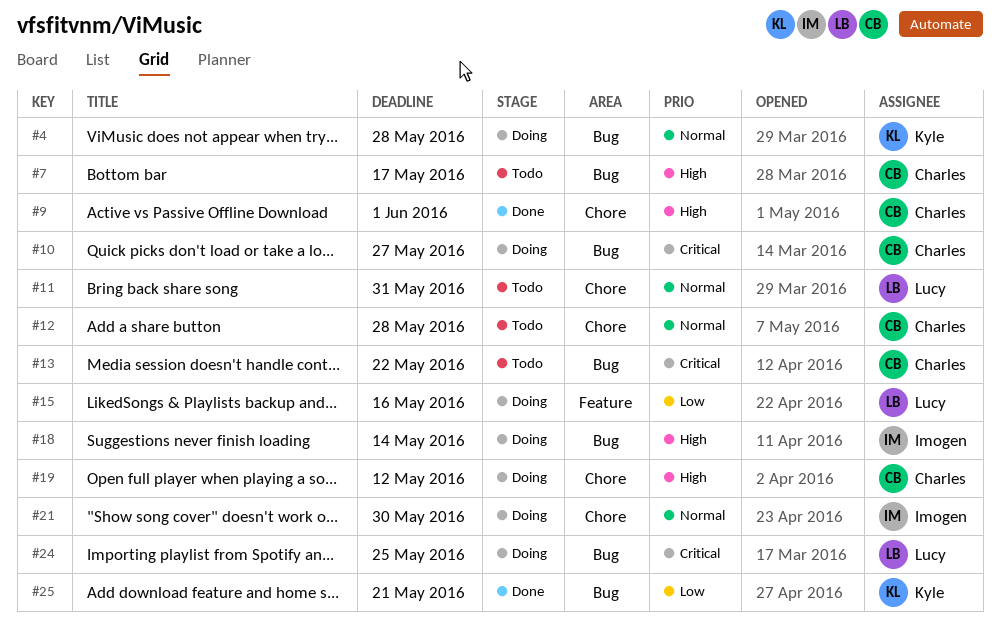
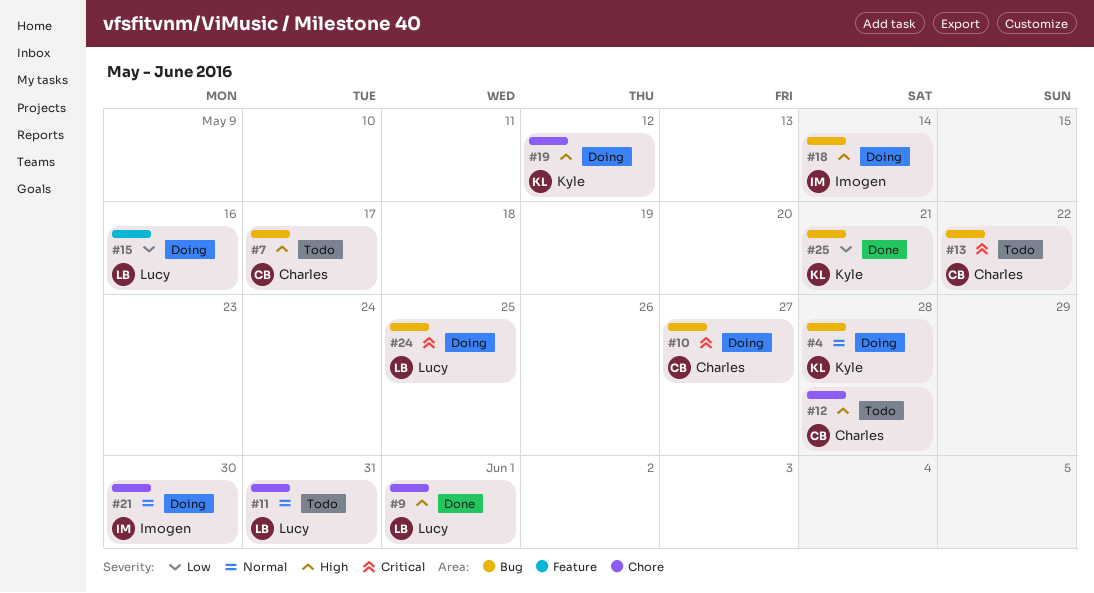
#9, owner: Charles -> Lucy
#12, priority: Normal -> High
#19, owner: Charles -> Kyle

